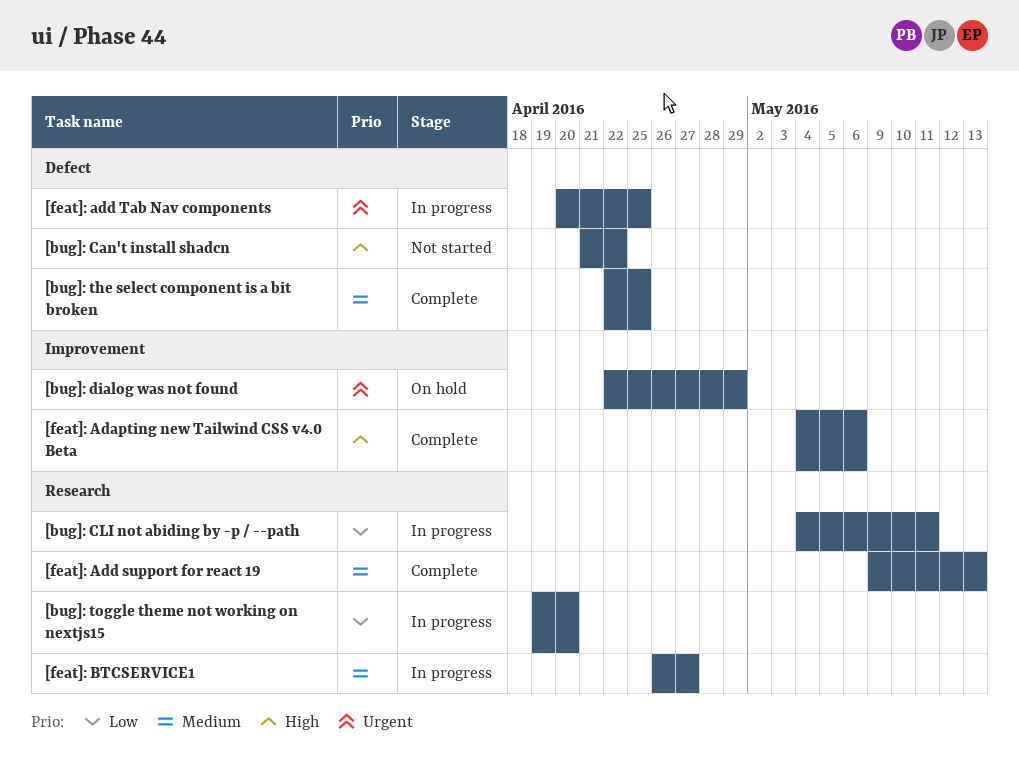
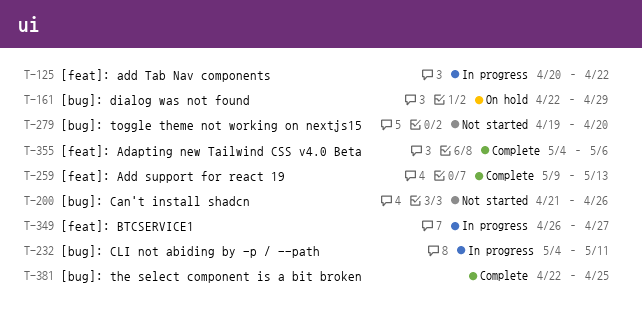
[bug]: Can't install shadcn, due: Apr 22 -> Apr 26
[bug]: toggle theme not working on nextjs15, status: In progress -> Not started
[feat]: add Tab Nav components, due: Apr 25 -> Apr 22

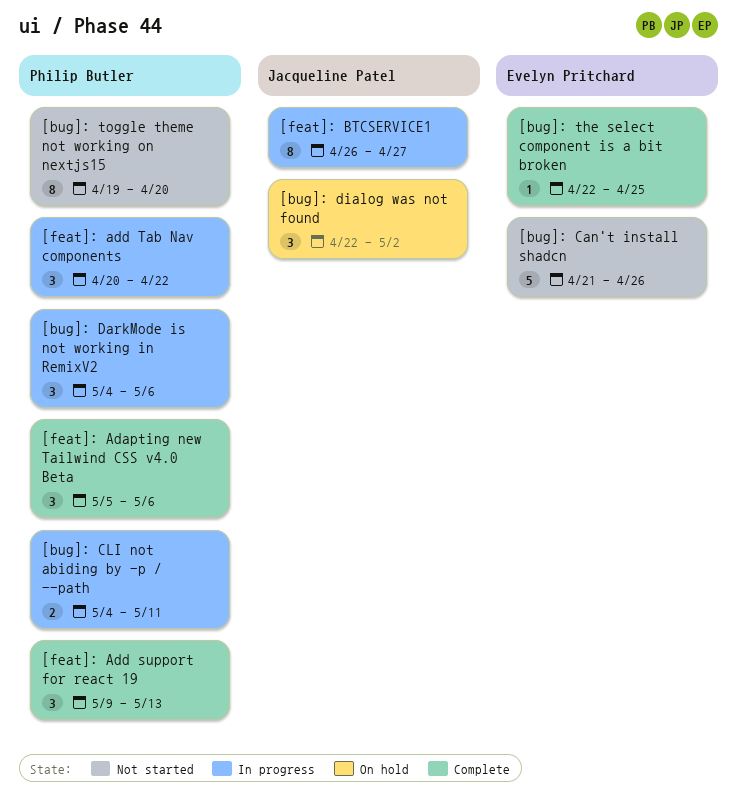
[bug]: DarkMode is not working in RemixV2: none -> present
[bug]: dialog was not found, due: Apr 29 -> May 2
[feat]: Adapting new Tailwind CSS v4.0 Beta, start: May 4 -> May 5

